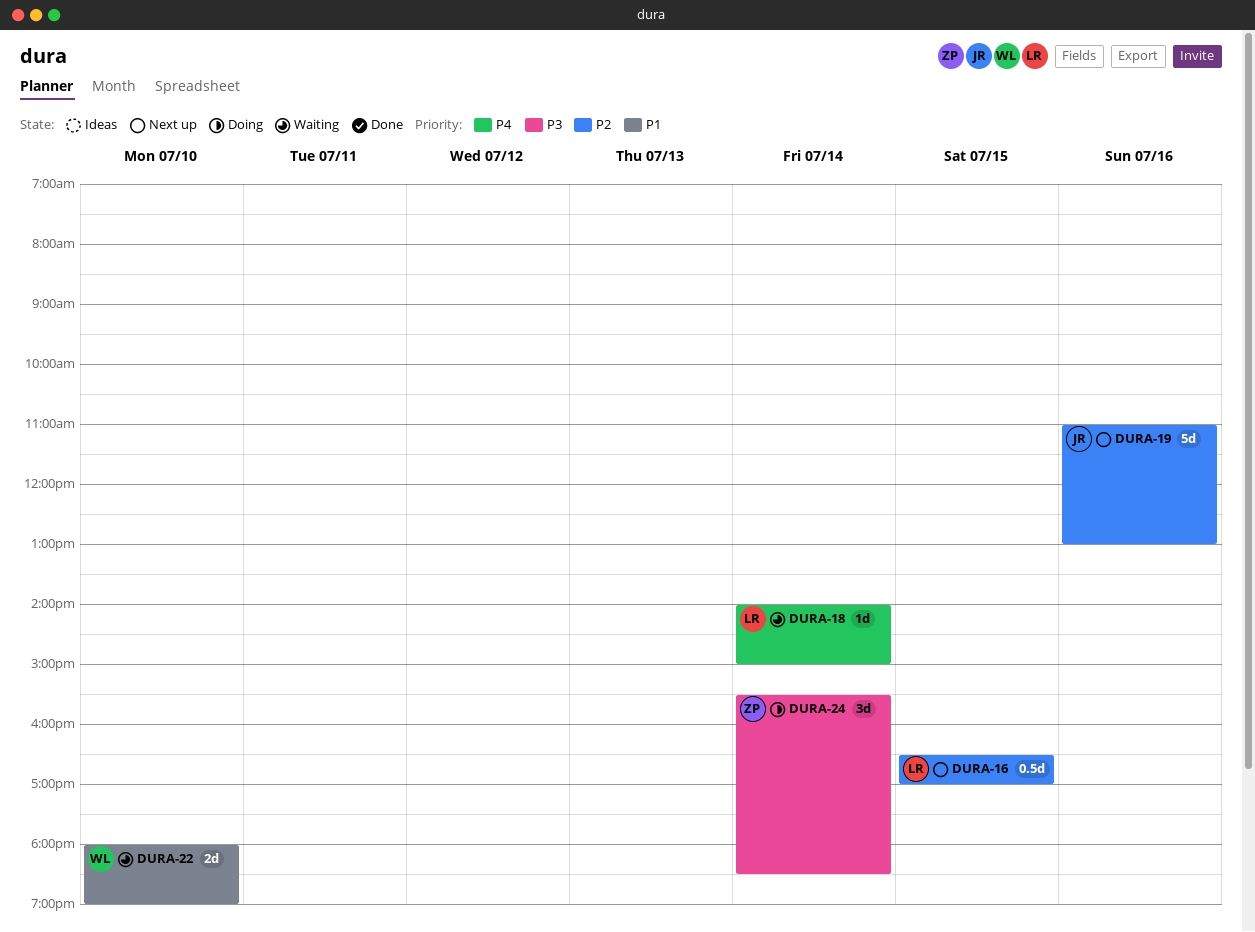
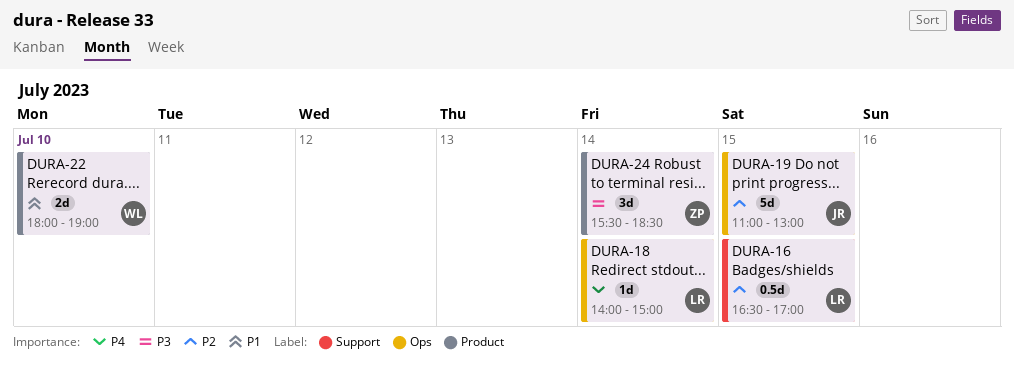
DURA-19, day: Jul 16 -> Jul 15

